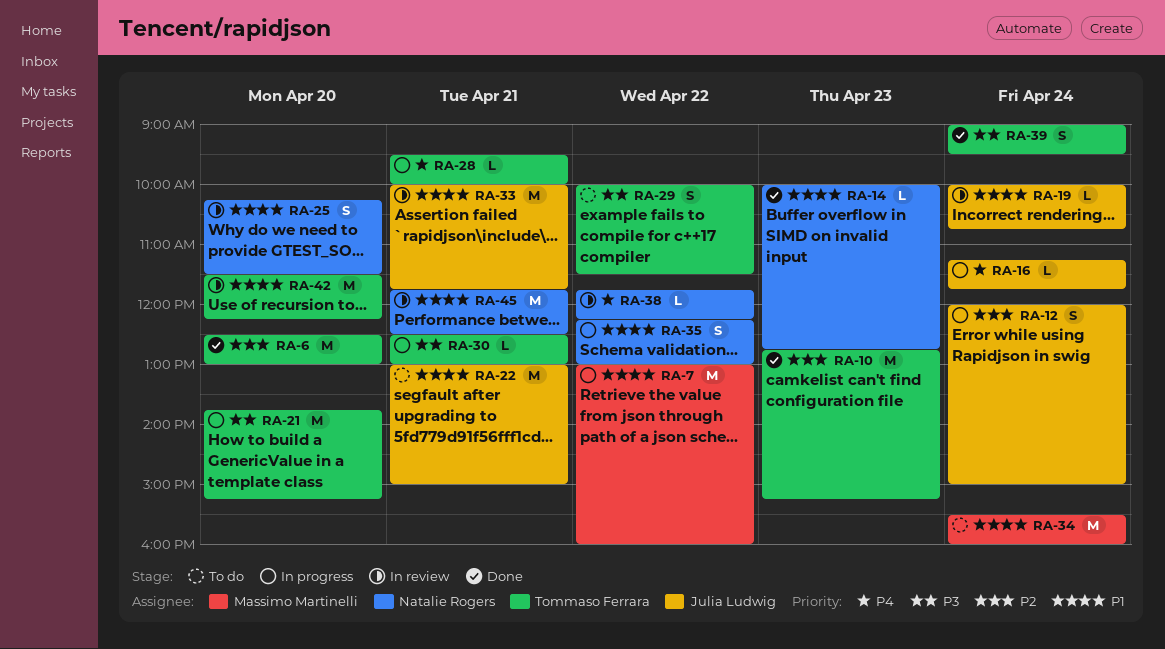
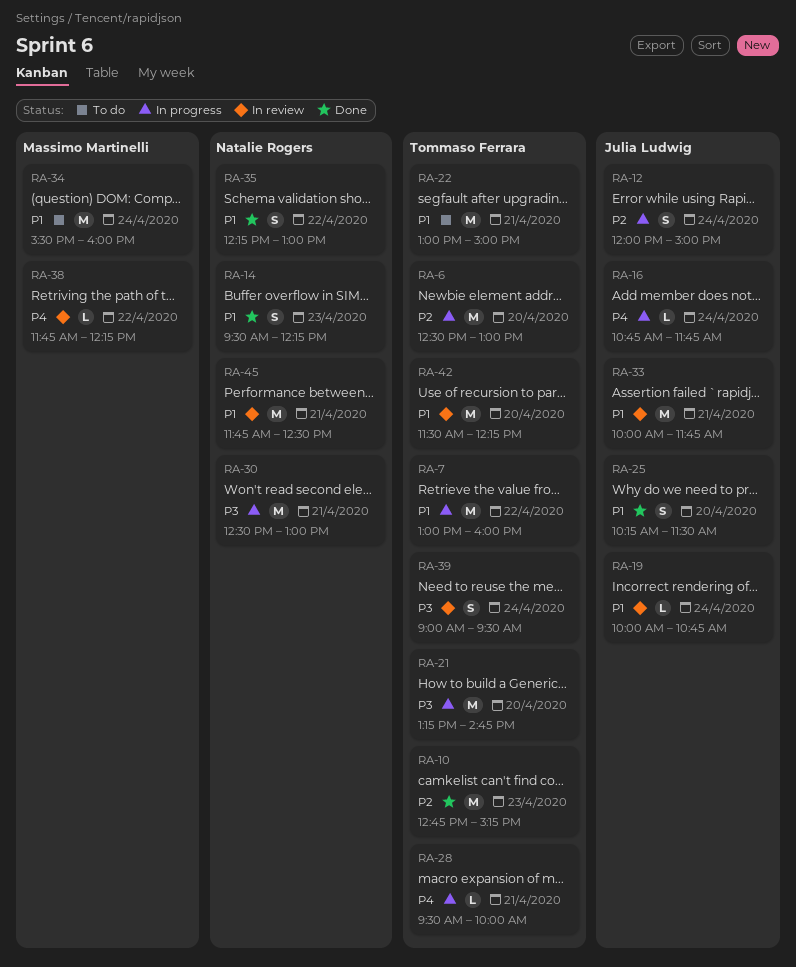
RA-6, status: Done -> In progress
RA-7, owner: Massimo Martinelli -> Tommaso Ferrara
RA-14, estimate: L -> S
RA-14, begins: 10:00 -> 09:30
RA-14, ends: 12:45 -> 12:15
RA-16, begins: 11:15 -> 10:45
RA-21, begins: 13:45 -> 13:15
RA-21, ends: 15:15 -> 14:45
RA-22, owner: Julia Ludwig -> Tommaso Ferrara
RA-25, status: In review -> Done
RA-25, owner: Natalie Rogers -> Julia Ludwig
RA-29: present -> none
RA-30, owner: Tommaso Ferrara -> Natalie Rogers
RA-30, estimate: L -> M
RA-35, status: In progress -> Done
RA-38, owner: Natalie Rogers -> Massimo Martinelli
RA-39, status: Done -> In review

